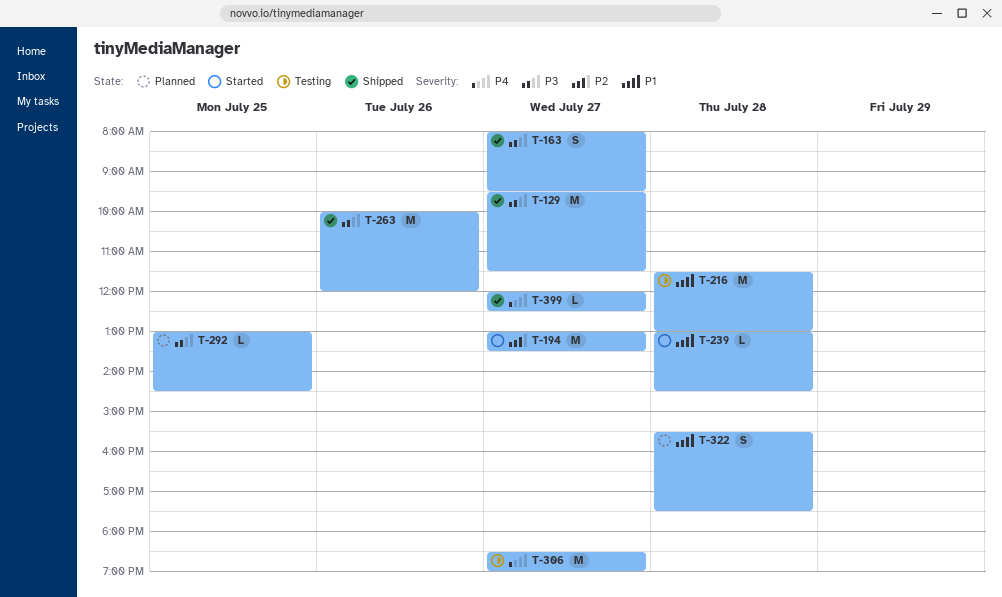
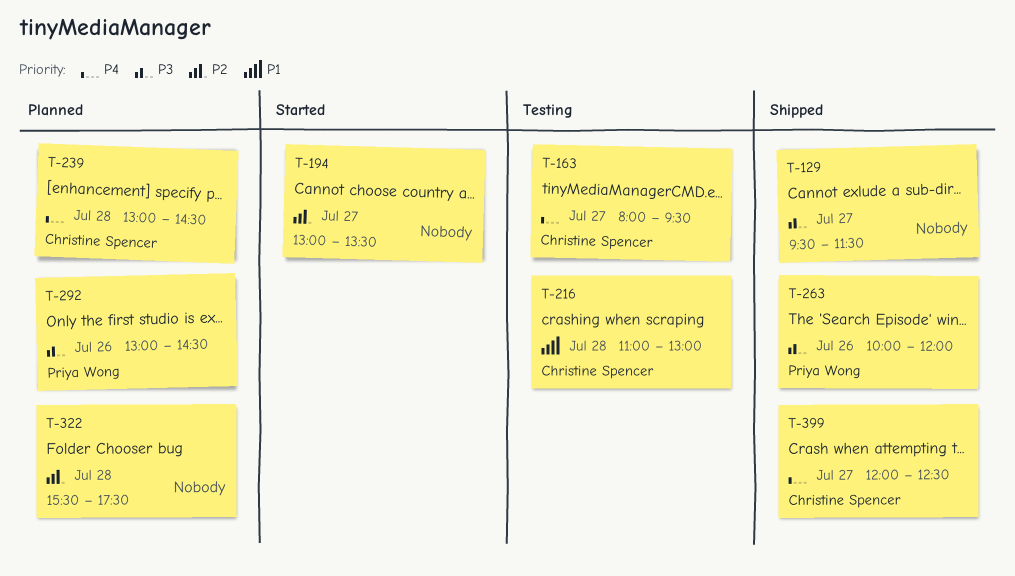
T-163, status: Shipped -> Testing
T-163, priority: P3 -> P4
T-216, begins: 11:30 -> 11:00
T-239, status: Started -> Planned
T-239, priority: P1 -> P4
T-292, day: Jul 25 -> Jul 26
T-306: present -> none
T-322, priority: P1 -> P2

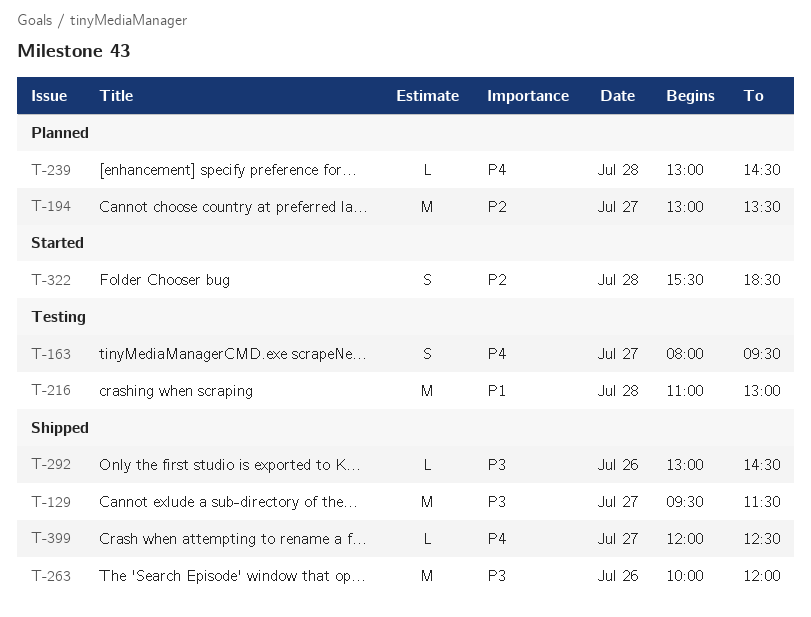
T-194, status: Started -> Planned
T-292, status: Planned -> Shipped
T-322, status: Planned -> Started
T-322, ends: 17:30 -> 18:30

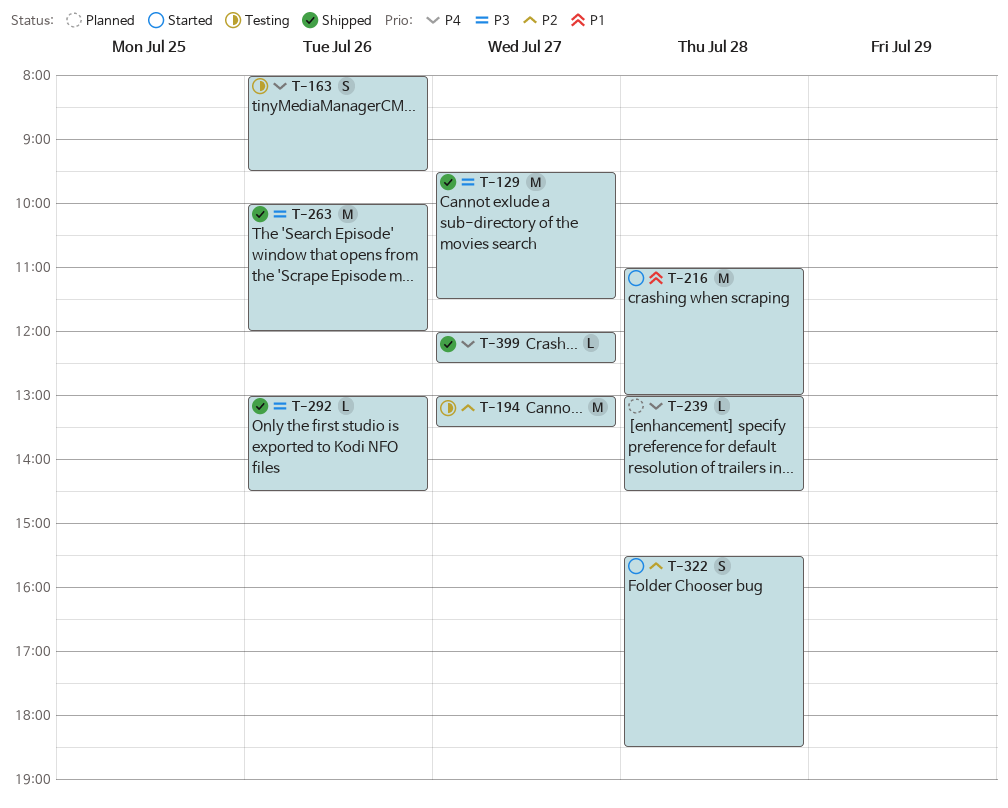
T-163, day: Jul 27 -> Jul 26
T-194, status: Planned -> Testing
T-216, status: Testing -> Started

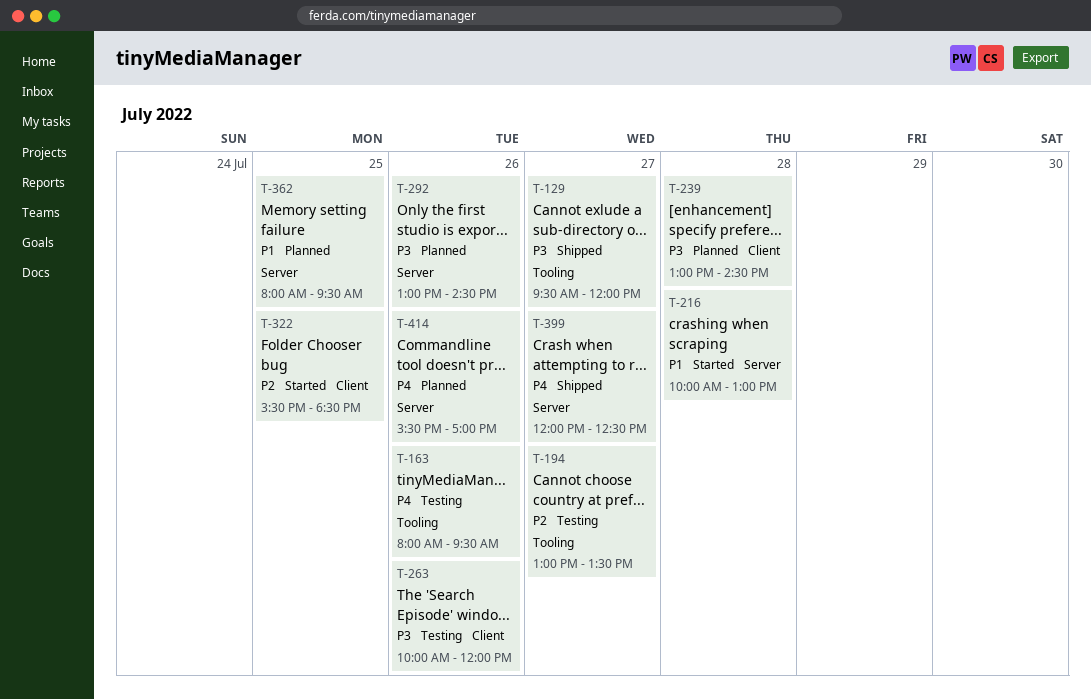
T-129, ends: 11:30 -> 12:00
T-216, begins: 11:00 -> 10:00
T-239, priority: P4 -> P3
T-263, status: Shipped -> Testing
T-292, status: Shipped -> Planned
T-322, day: Jul 28 -> Jul 25
T-362: none -> present
T-414: none -> present

